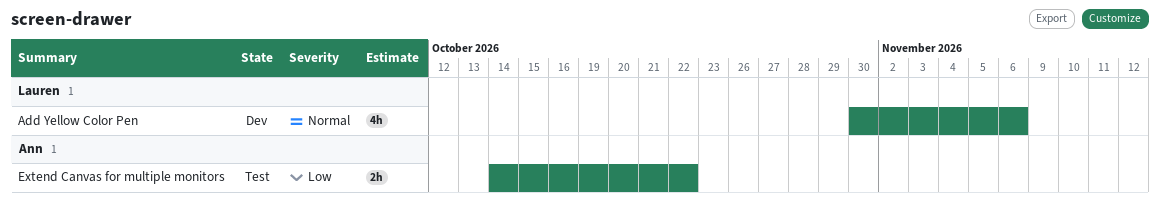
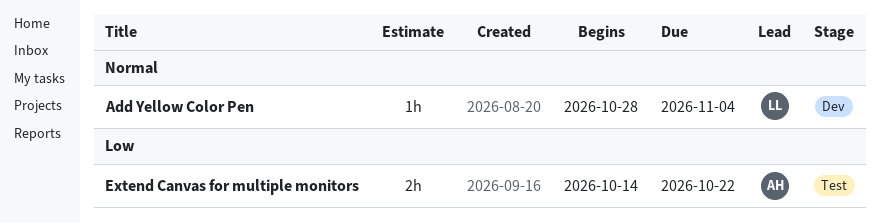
Add Yellow Color Pen, estimate: 4h -> 1h
Add Yellow Color Pen, start: Oct 30 -> Oct 28
Add Yellow Color Pen, due: Nov 6 -> Nov 4

